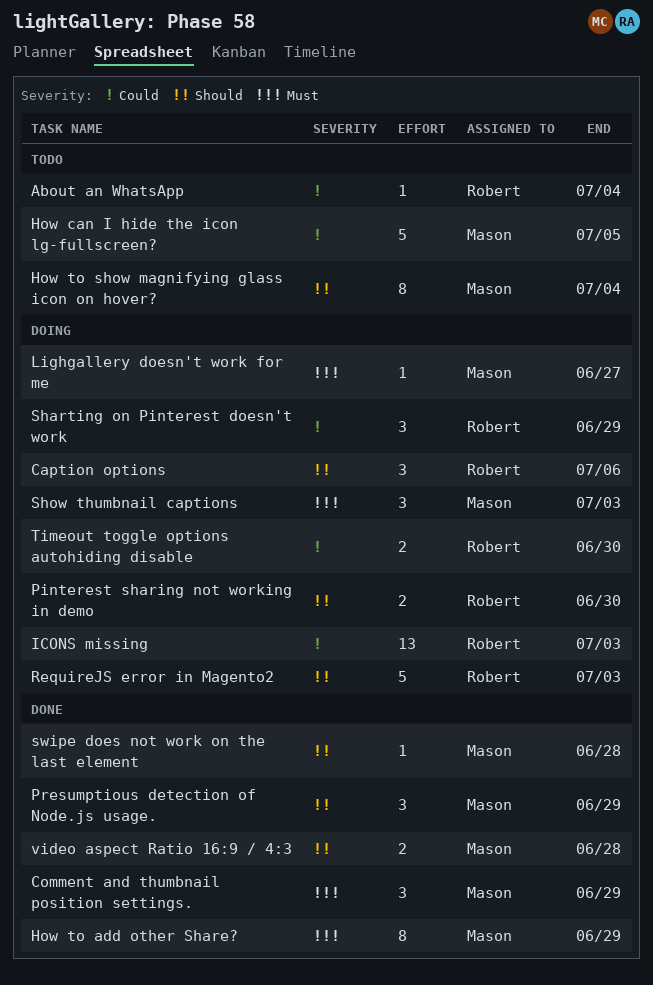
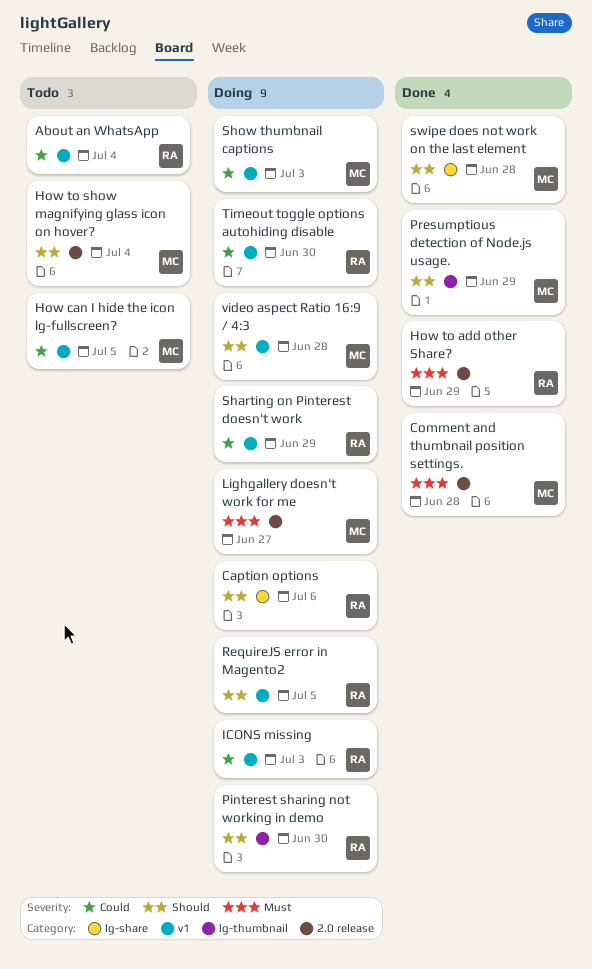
Comment and thumbnail position settings., due: Jun 29 -> Jun 28
How to add other Share?, owner: Mason -> Robert
RequireJS error in Magento2, due: Jul 3 -> Jul 5
Show thumbnail captions, priority: Must -> Could
video aspect Ratio 16:9 / 4:3, status: Done -> Doing

